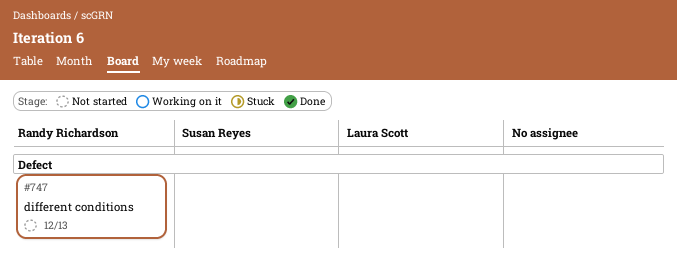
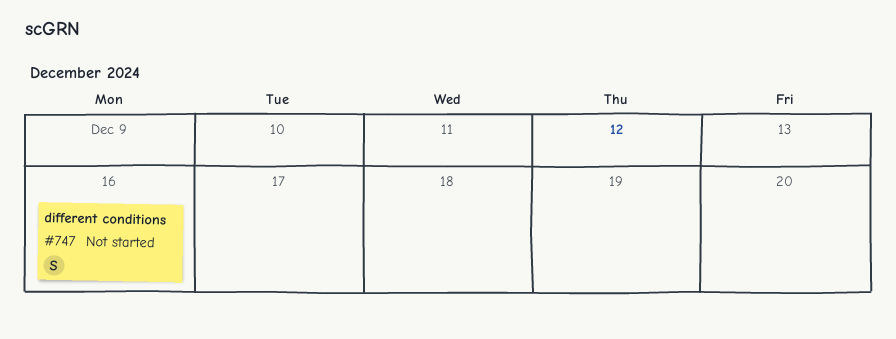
#747, due: Dec 13 -> Dec 16

